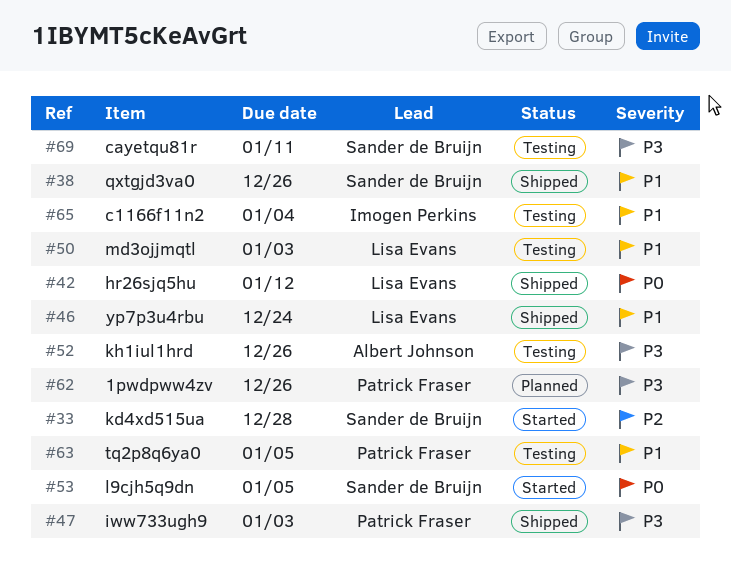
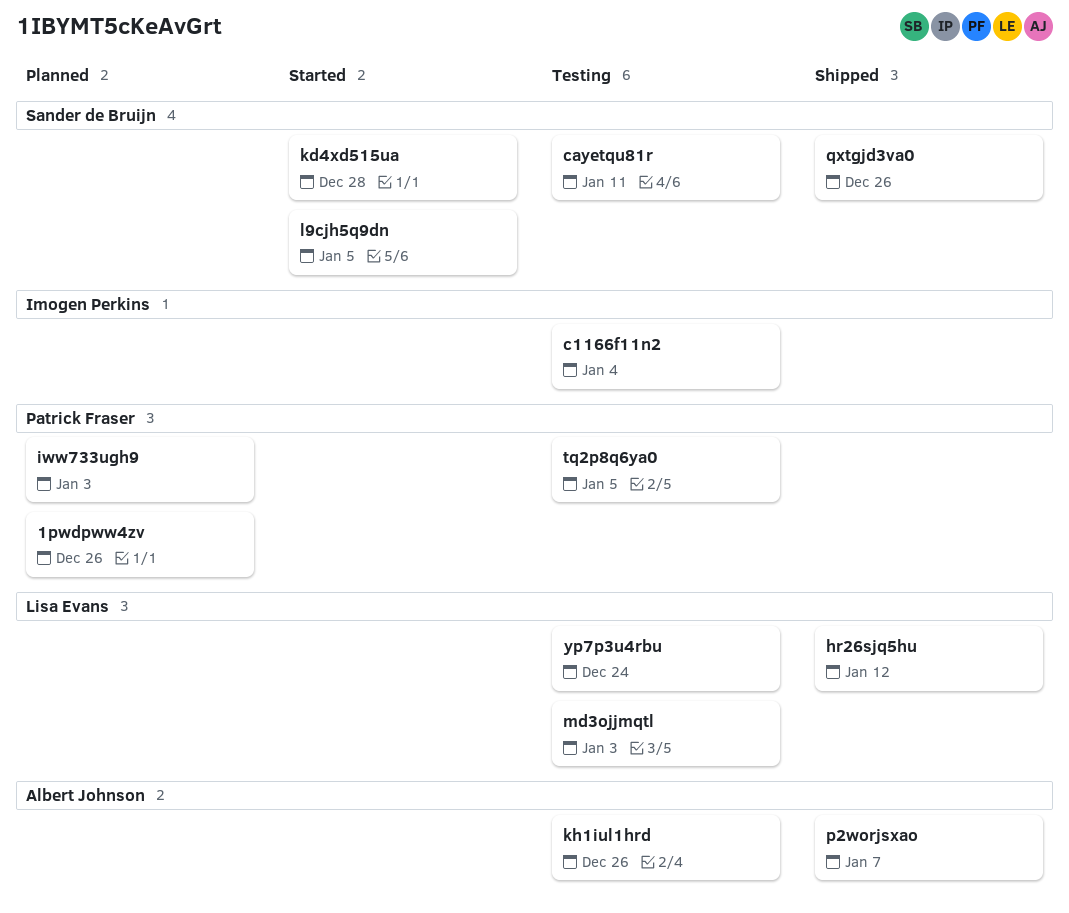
iww733ugh9, status: Shipped -> Planned
p2worjsxao: none -> present
yp7p3u4rbu, status: Shipped -> Testing

